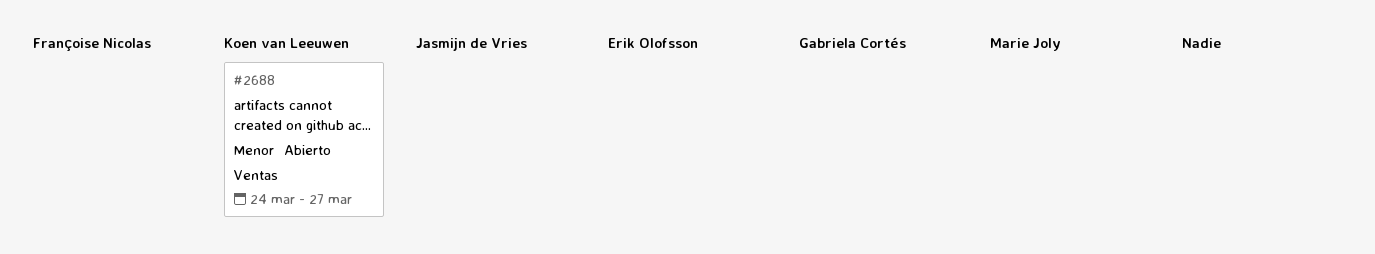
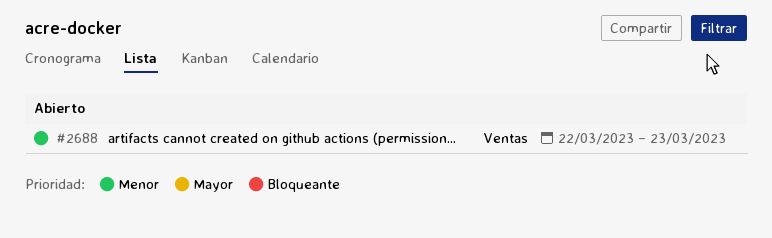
#2688, start: Mar 24 -> Mar 22
#2688, due: Mar 27 -> Mar 23

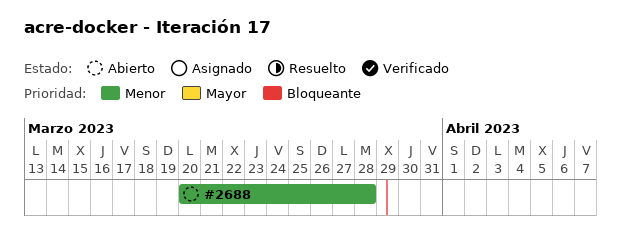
#2688, start: Mar 22 -> Mar 20
#2688, due: Mar 23 -> Mar 28

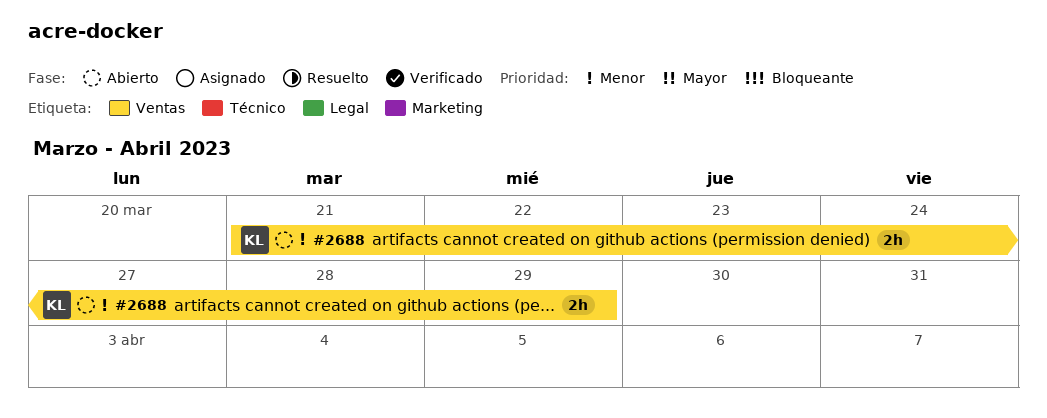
#2688, start: Mar 20 -> Mar 21
#2688, due: Mar 28 -> Mar 29

